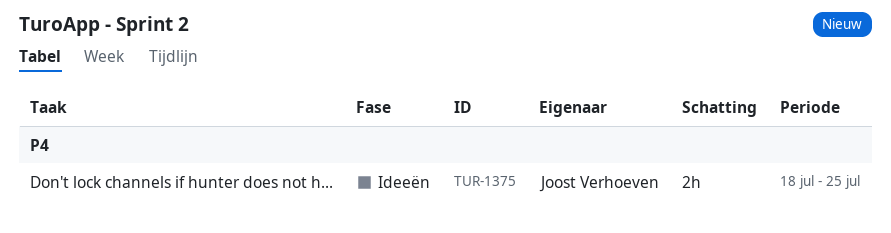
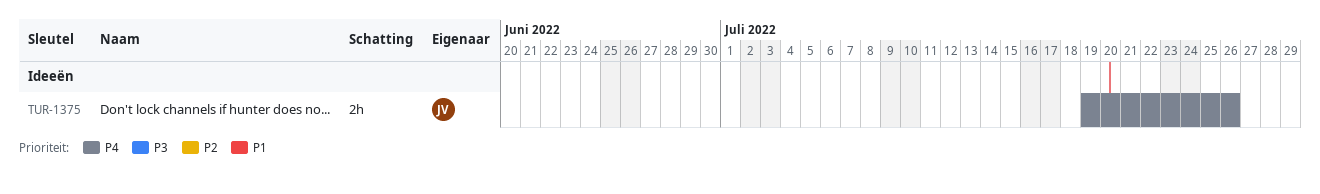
TUR-1375, start: Jul 18 -> Jul 19
TUR-1375, due: Jul 25 -> Jul 26

